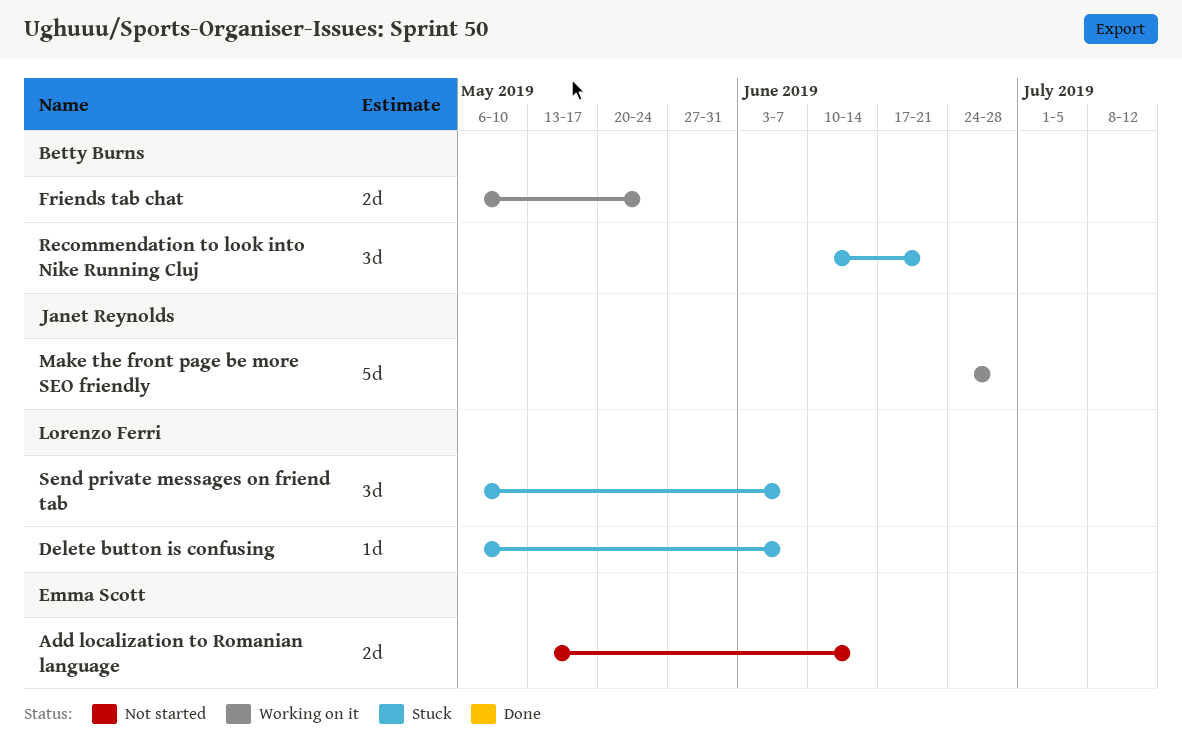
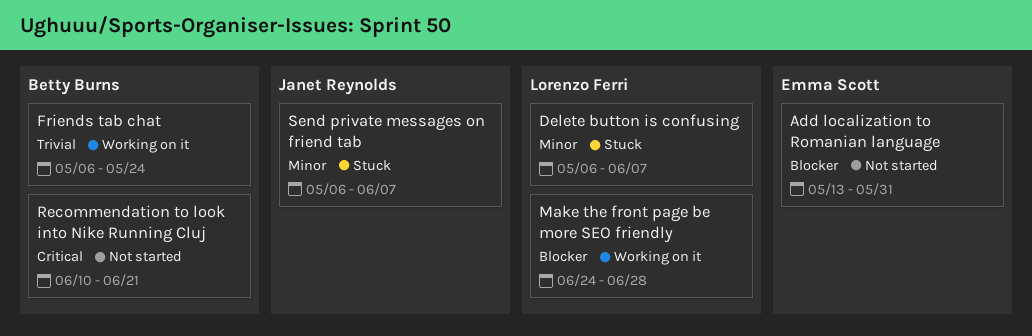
Add localization to Romanian language, due: Jun 14 -> May 31
Make the front page be more SEO friendly, owner: Janet Reynolds -> Lorenzo Ferri
Recommendation to look into Nike Running Cluj, status: Stuck -> Not started
Send private messages on friend tab, owner: Lorenzo Ferri -> Janet Reynolds

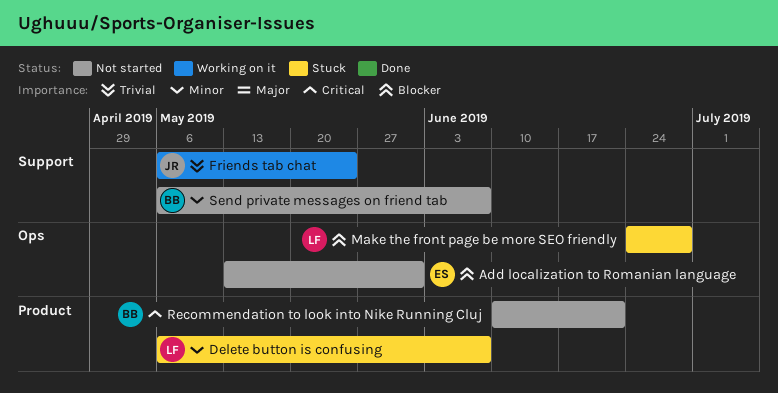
Friends tab chat, owner: Betty Burns -> Janet Reynolds
Make the front page be more SEO friendly, status: Working on it -> Stuck
Send private messages on friend tab, status: Stuck -> Not started
Send private messages on friend tab, owner: Janet Reynolds -> Betty Burns

